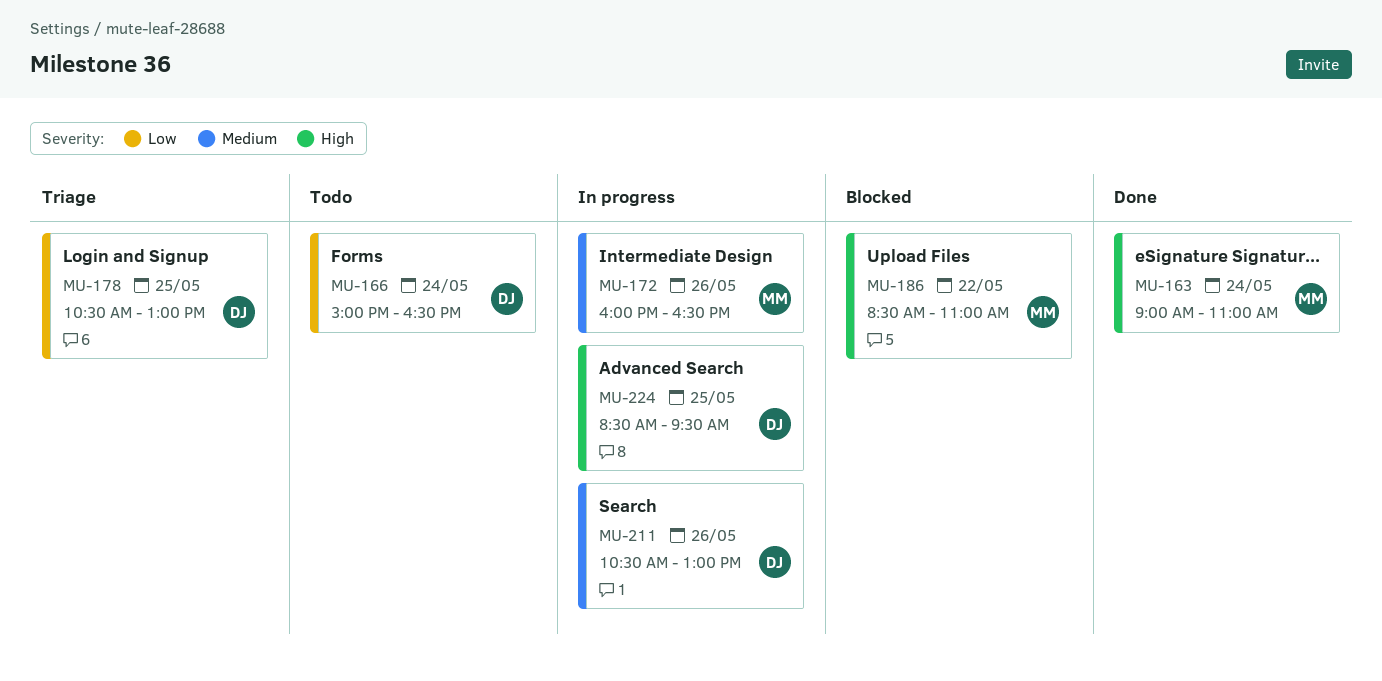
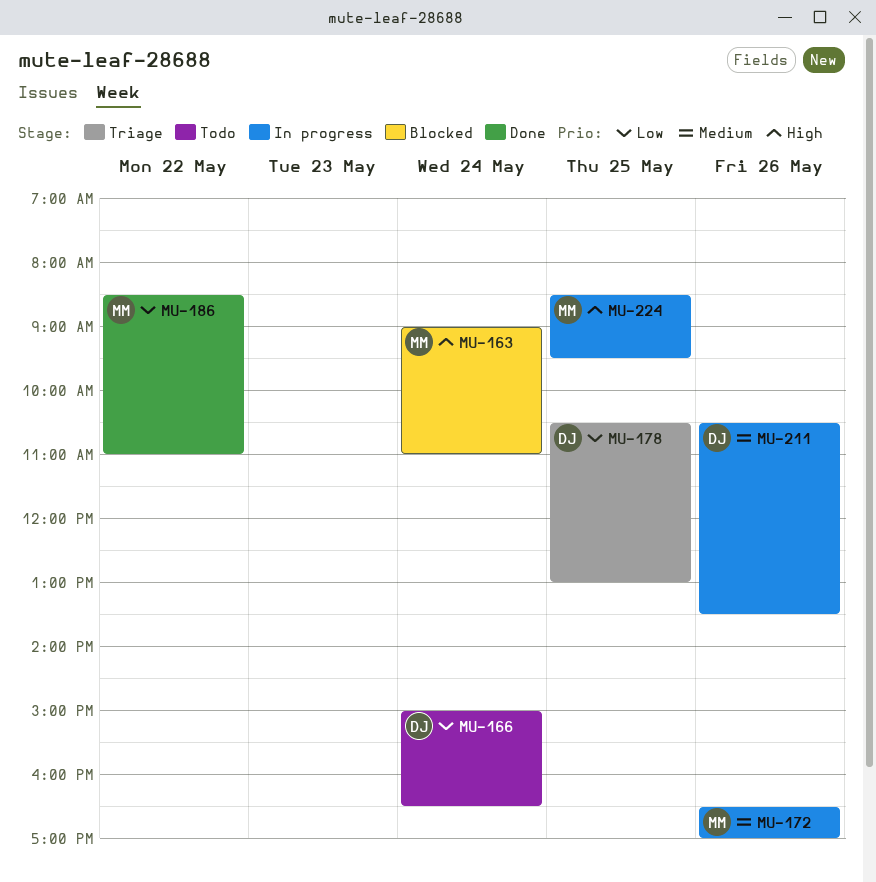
MU-163, status: Done -> Blocked
MU-172, begins: 16:00 -> 16:30
MU-172, ends: 16:30 -> 17:00
MU-186, status: Blocked -> Done
MU-186, priority: High -> Low
MU-211, ends: 13:00 -> 13:30
MU-224, owner: DJ -> MM

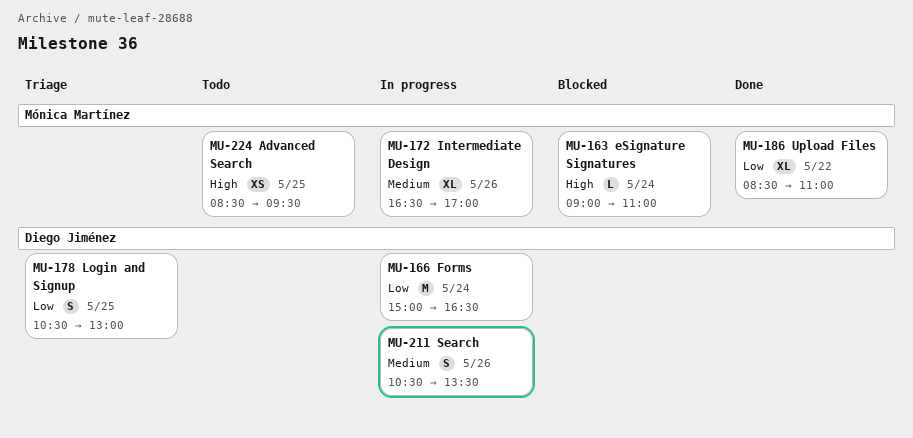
MU-166, status: Todo -> In progress
MU-224, status: In progress -> Todo

